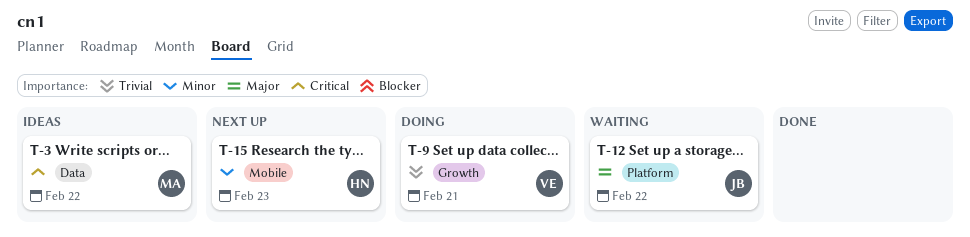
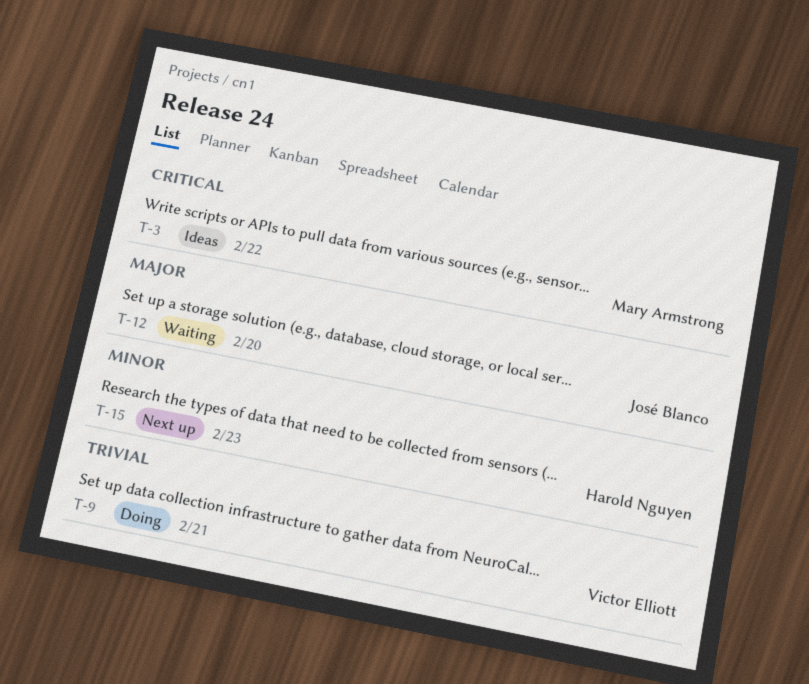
T-12, due: Feb 22 -> Feb 20

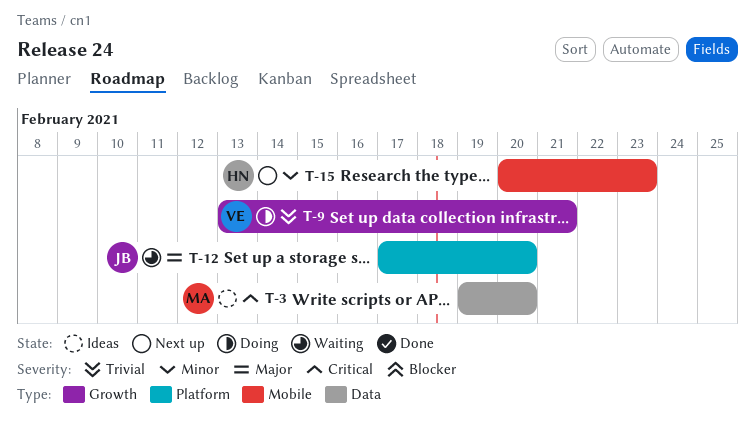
T-3, due: Feb 22 -> Feb 20

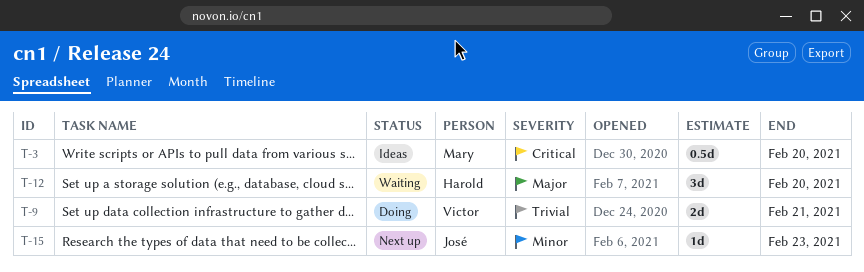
T-12, owner: José -> Harold
T-15, owner: Harold -> José

